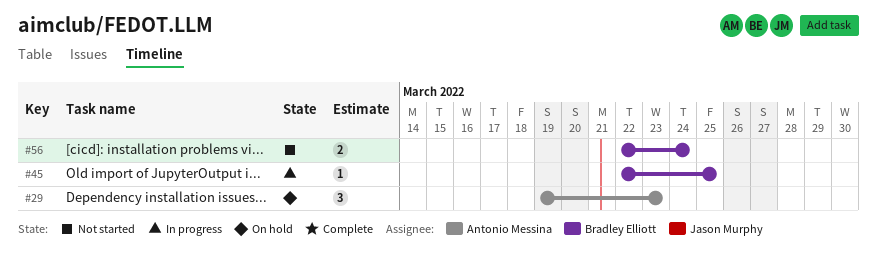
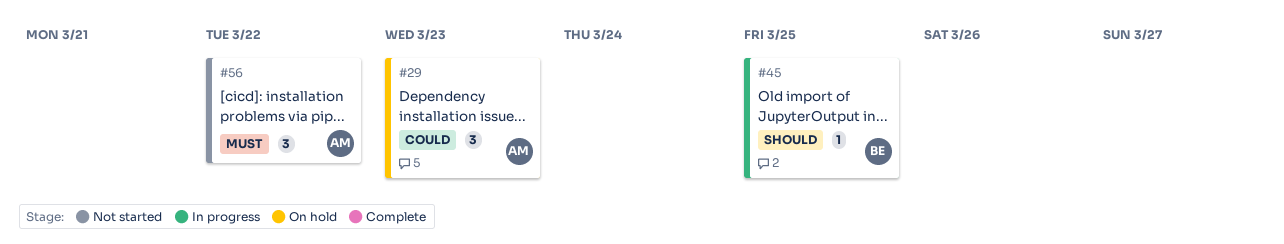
#56, owner: Bradley Elliott -> Antonio Messina
#56, estimate: 2 -> 3
#56, due: Mar 24 -> Mar 22

